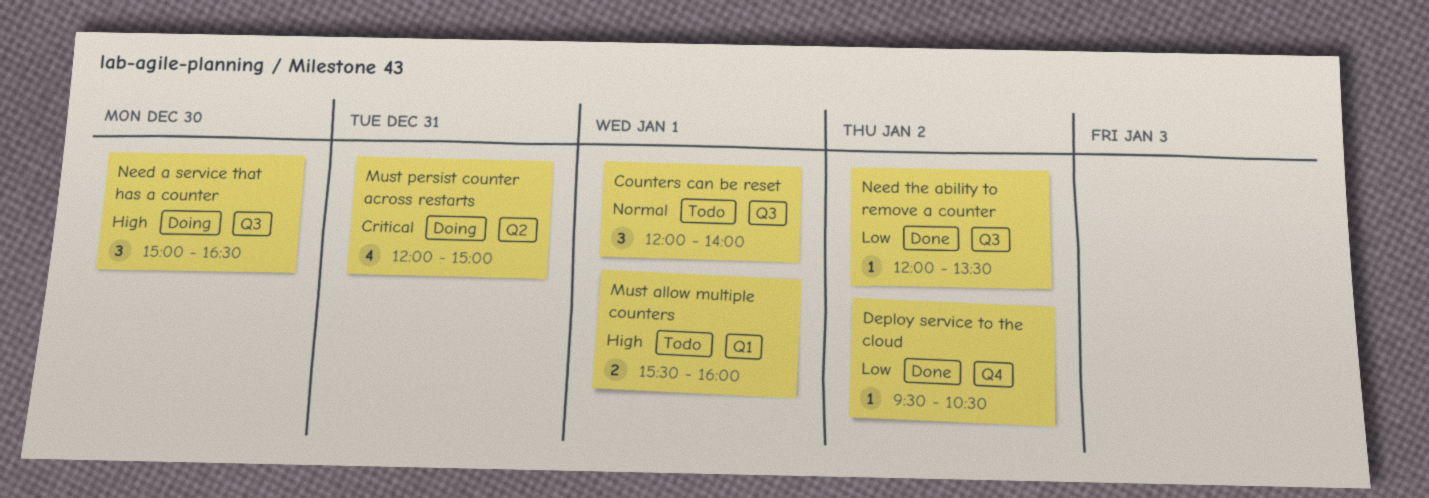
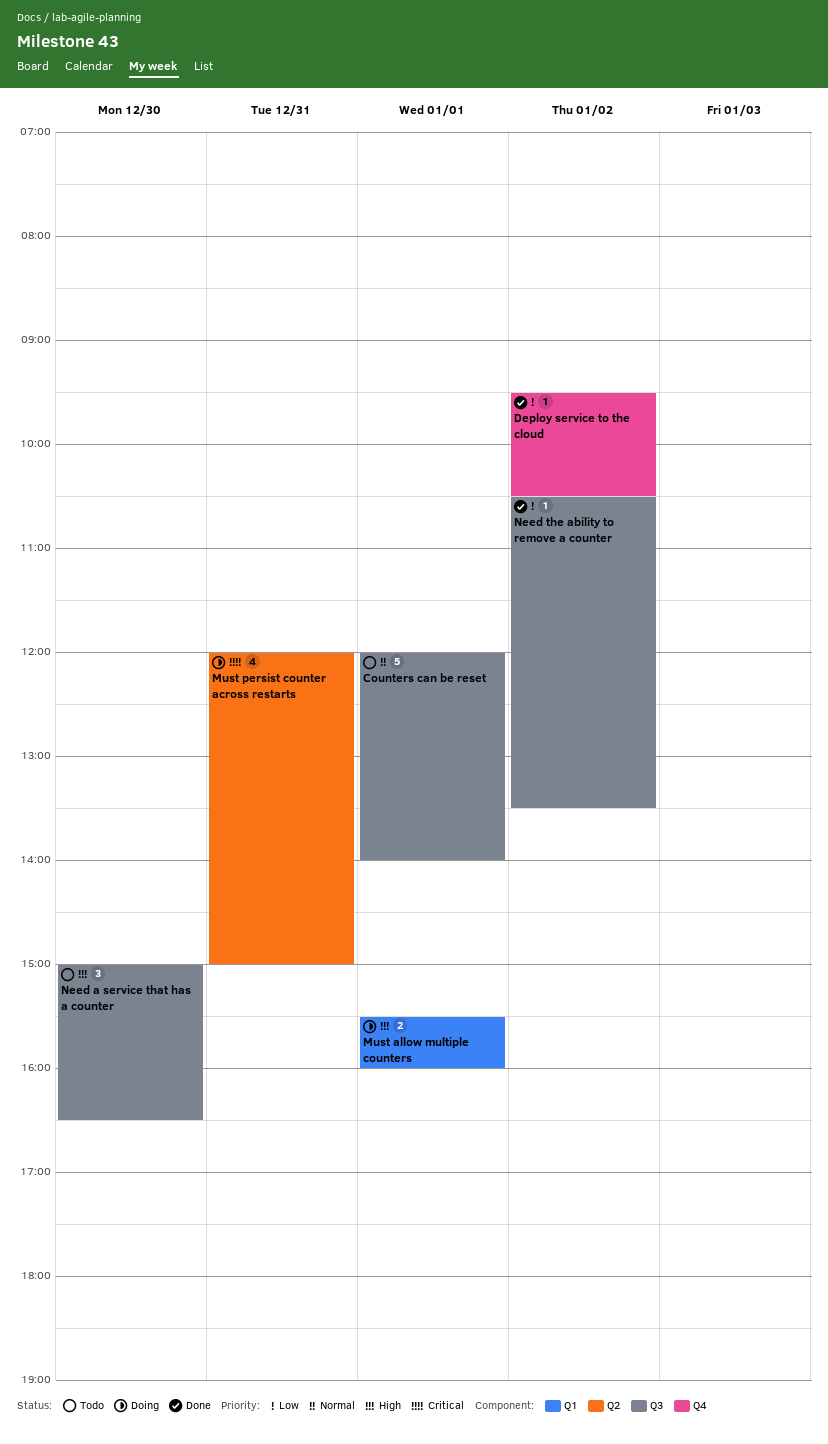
Counters can be reset, estimate: 3 -> 5
Must allow multiple counters, status: Todo -> Doing
Need a service that has a counter, status: Doing -> Todo
Need the ability to remove a counter, begins: 12:00 -> 10:30

